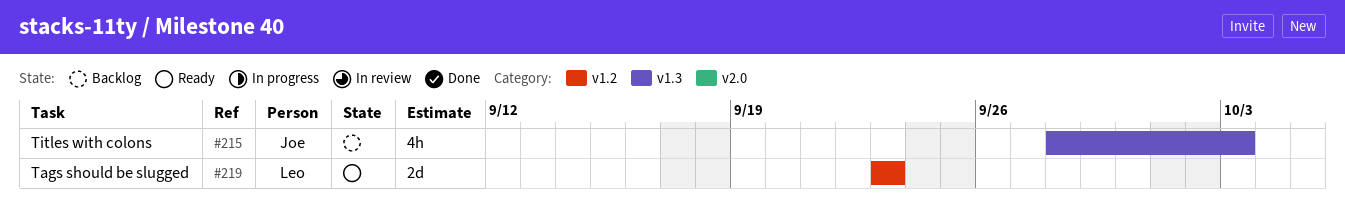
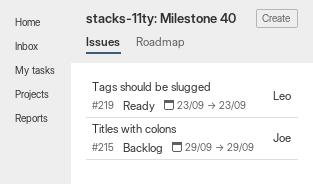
#215, start: Sep 28 -> Sep 29
#215, due: Oct 3 -> Sep 29

